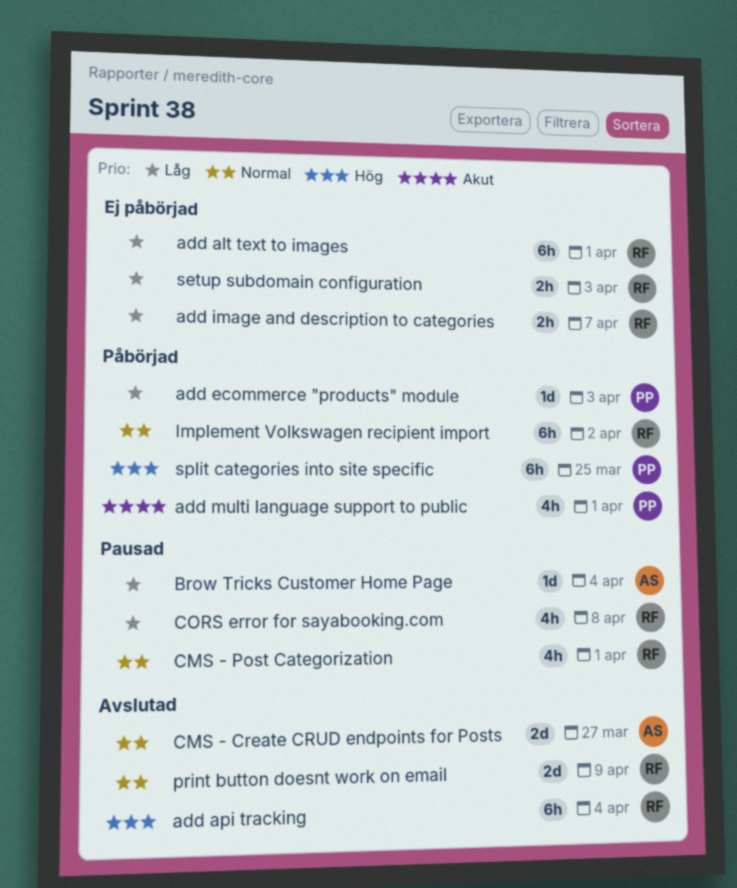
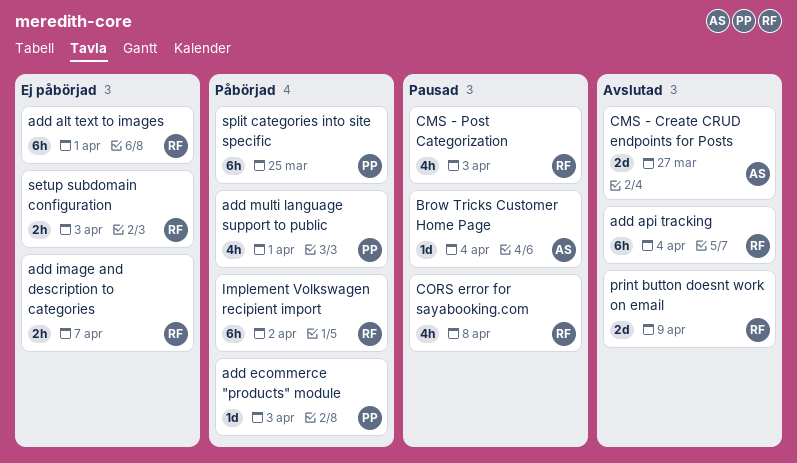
CMS - Post Categorization, due: Apr 1 -> Apr 3

